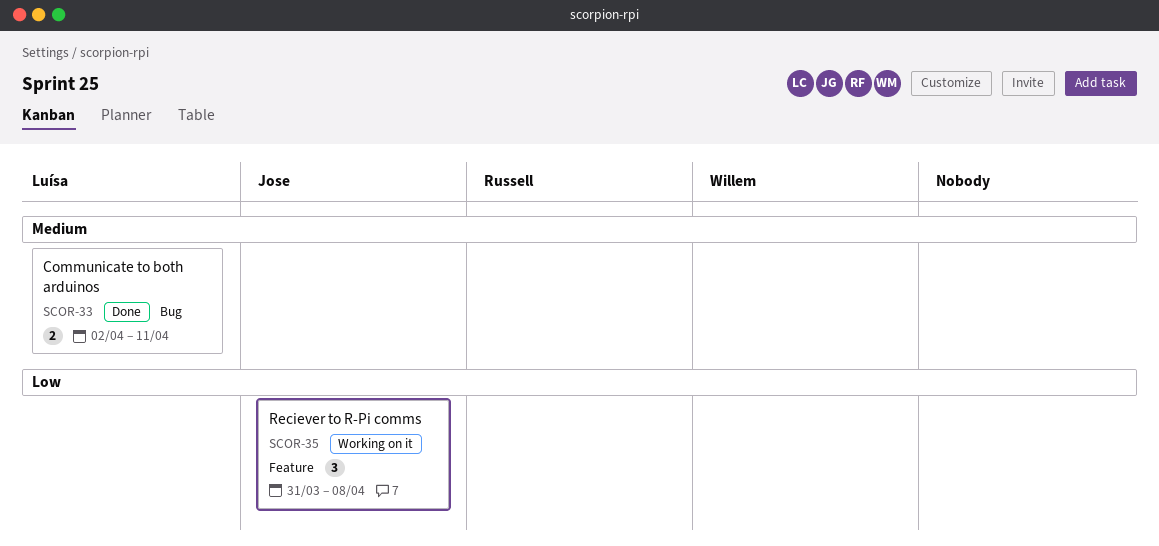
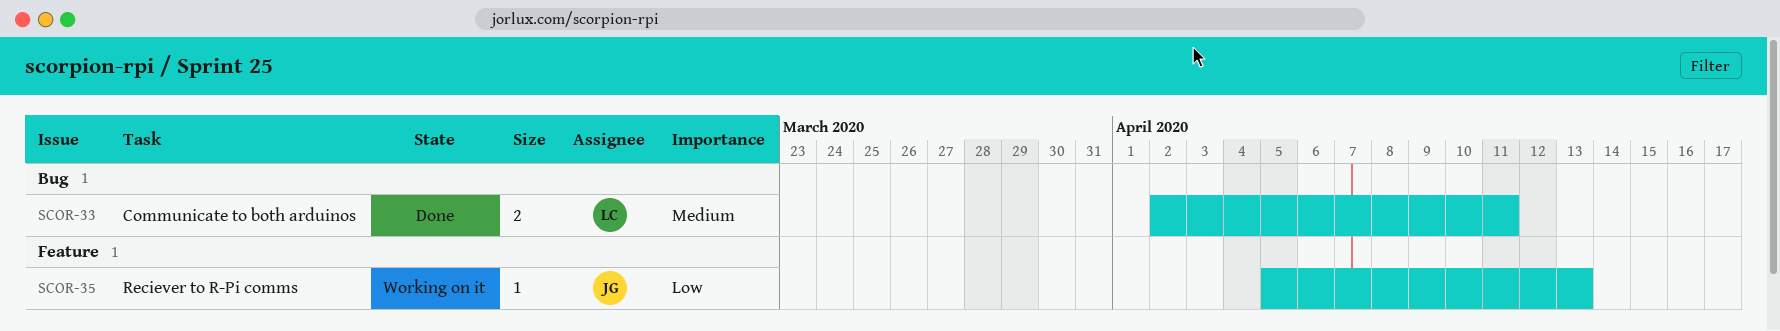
SCOR-35, estimate: 3 -> 1
SCOR-35, start: Mar 31 -> Apr 5
SCOR-35, due: Apr 8 -> Apr 13

